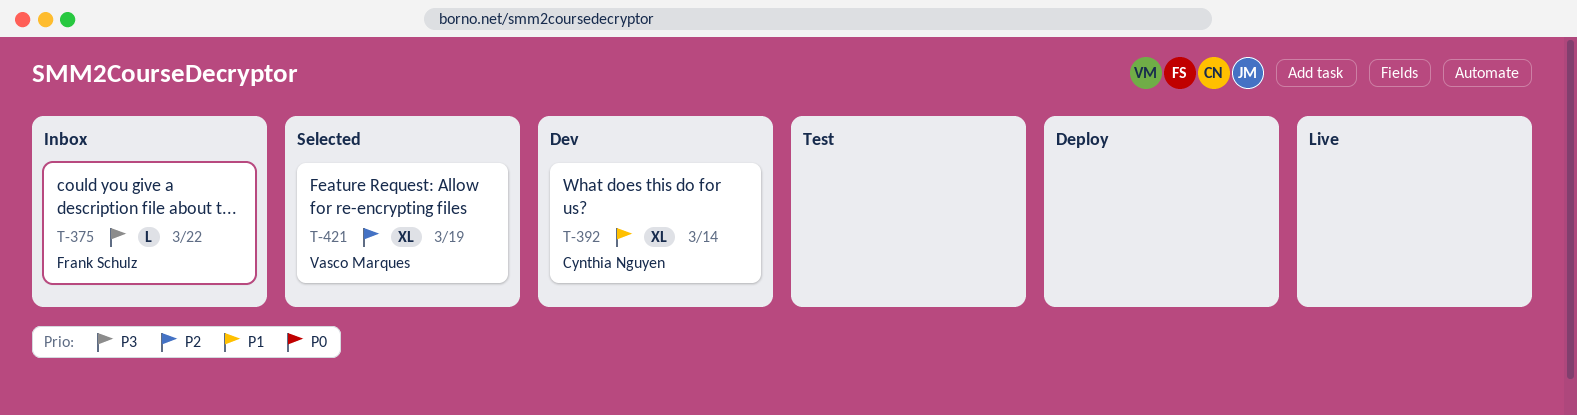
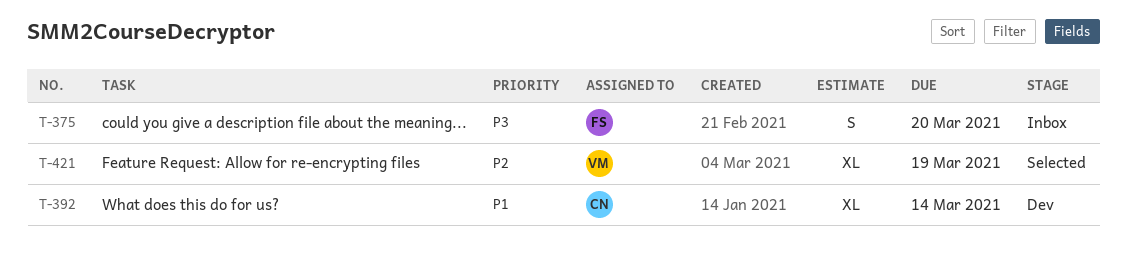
T-375, estimate: L -> S
T-375, due: Mar 22 -> Mar 20

